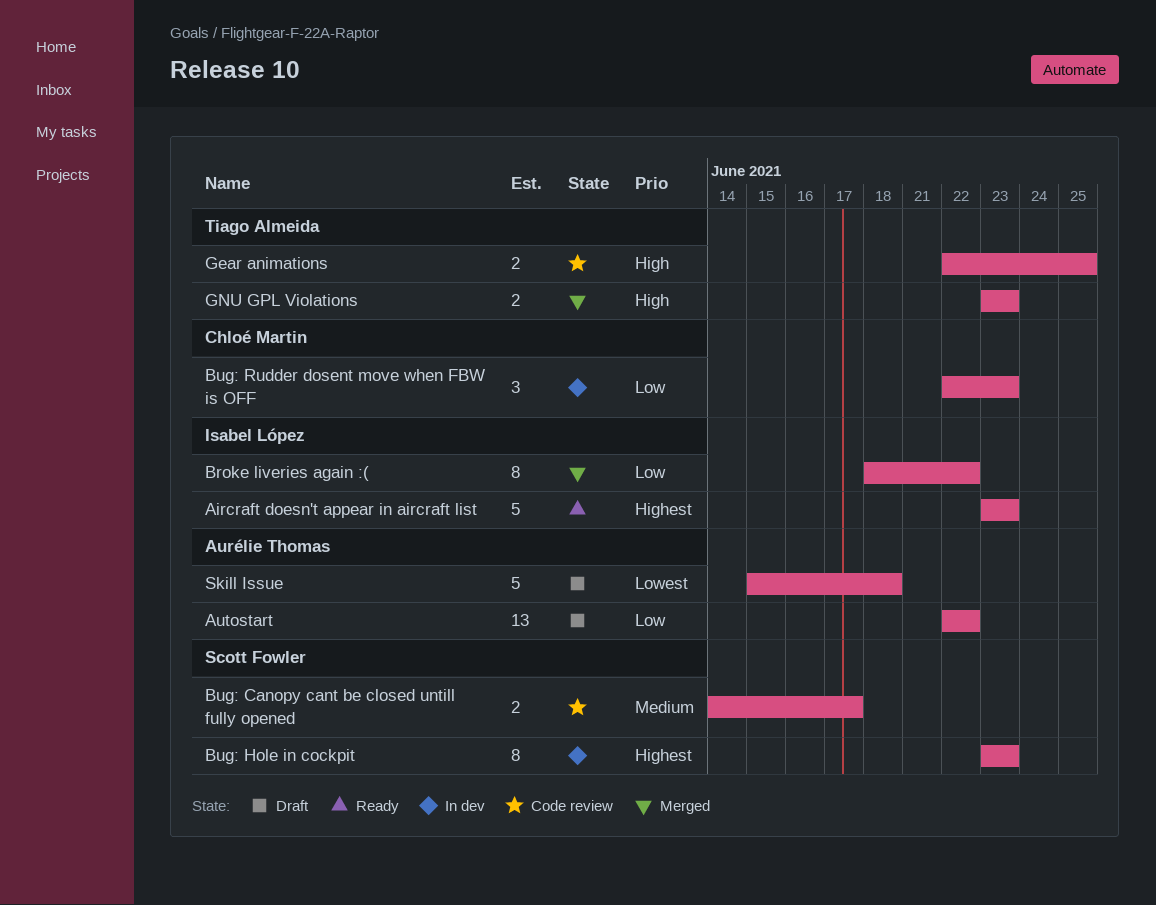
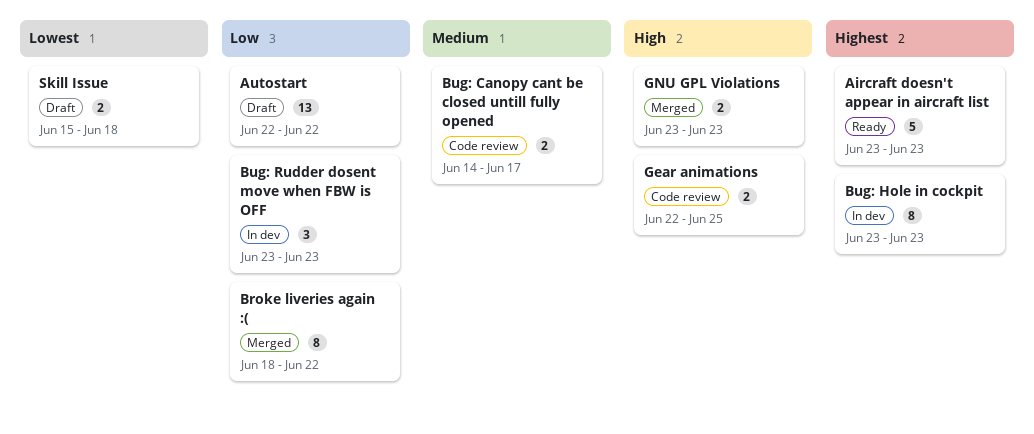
Bug: Rudder dosent move when FBW is OFF, start: Jun 22 -> Jun 23
Skill Issue, estimate: 5 -> 2

